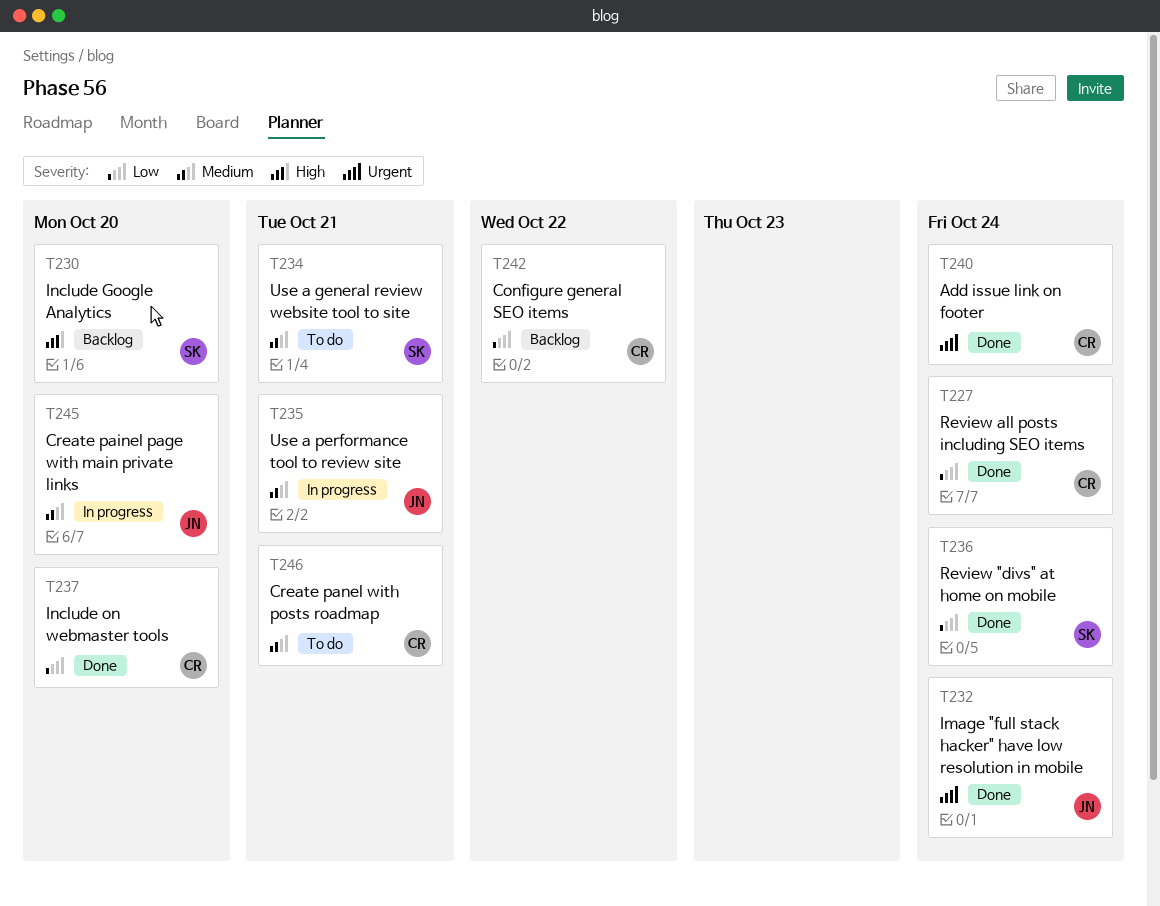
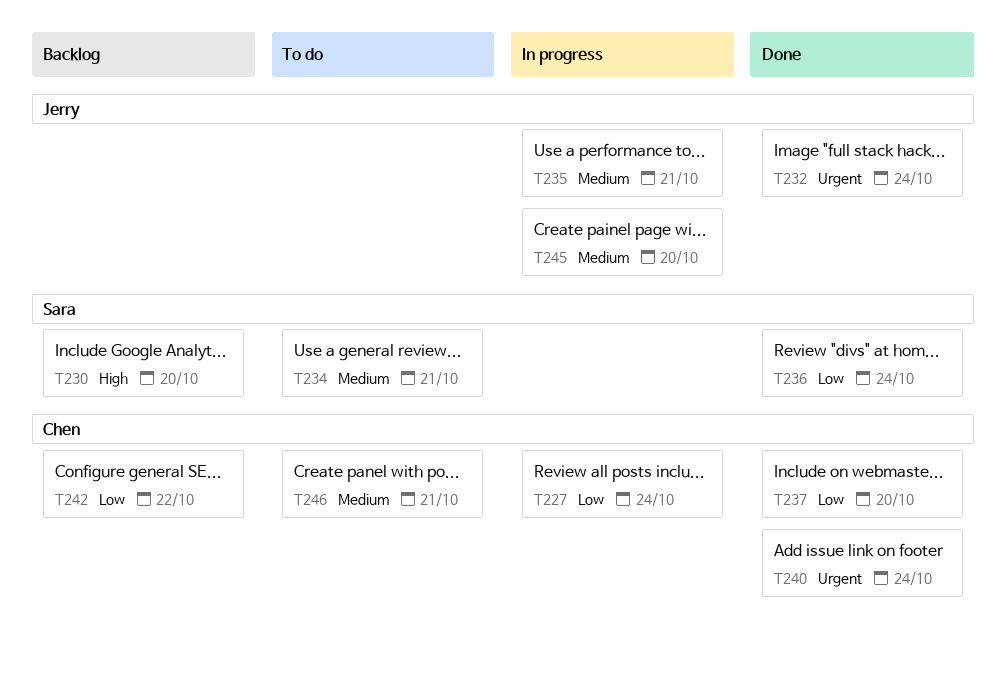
T227, status: Done -> In progress

